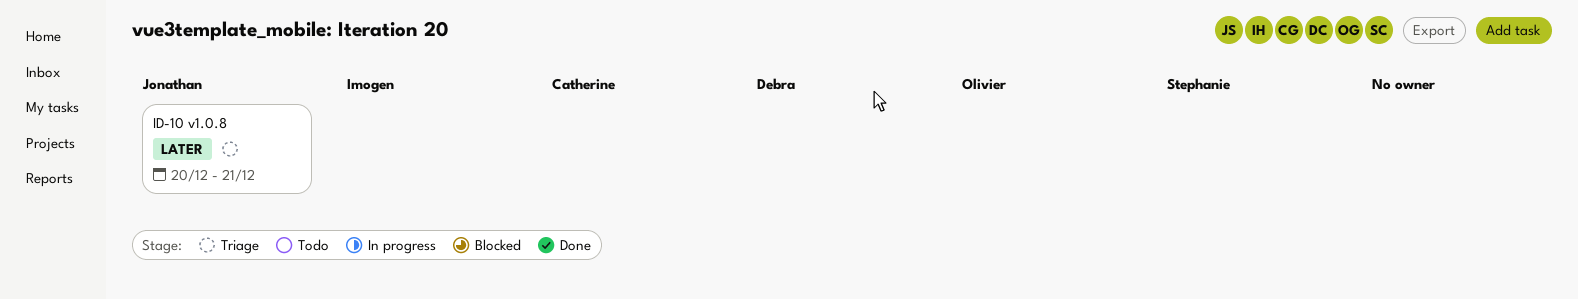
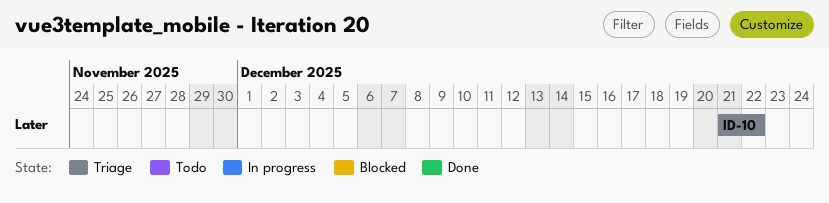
ID-10, start: Dec 20 -> Dec 21
ID-10, due: Dec 21 -> Dec 22

